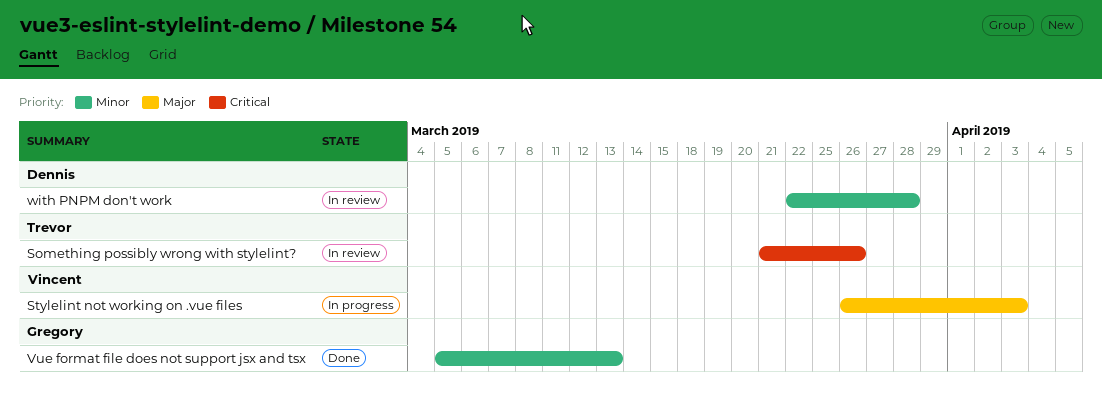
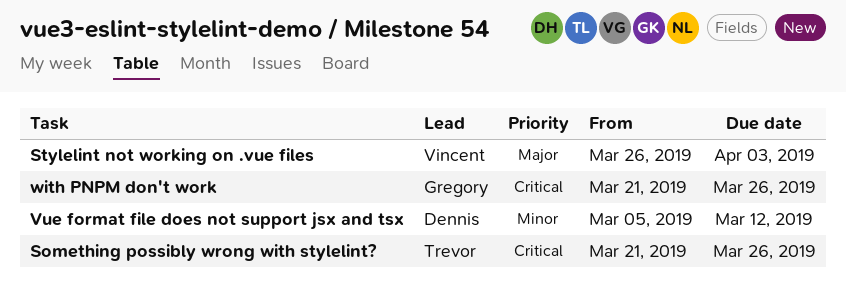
Vue format file does not support jsx and tsx, owner: Gregory -> Dennis
Vue format file does not support jsx and tsx, due: Mar 13 -> Mar 12
with PNPM don't work, owner: Dennis -> Gregory
with PNPM don't work, priority: Minor -> Critical
with PNPM don't work, start: Mar 22 -> Mar 21
with PNPM don't work, due: Mar 28 -> Mar 26

